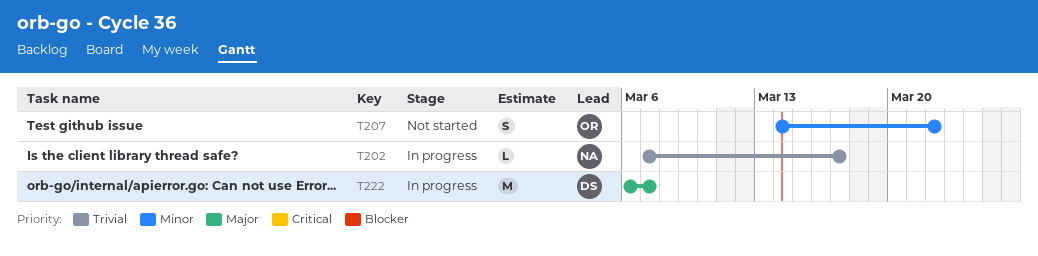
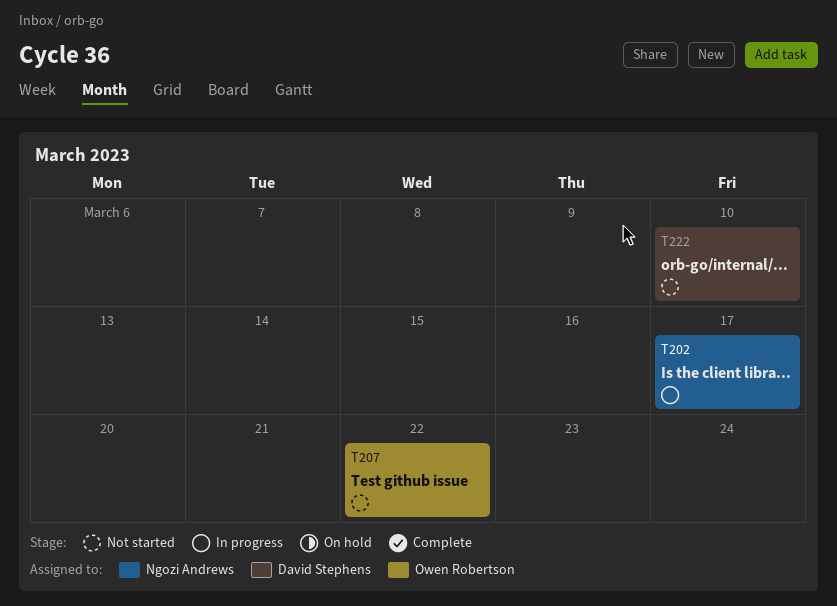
T222, status: In progress -> Not started
T222, due: Mar 7 -> Mar 10

